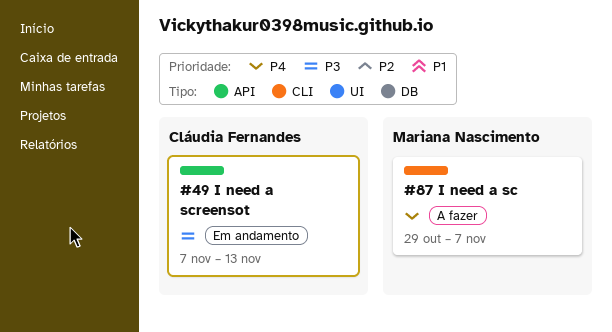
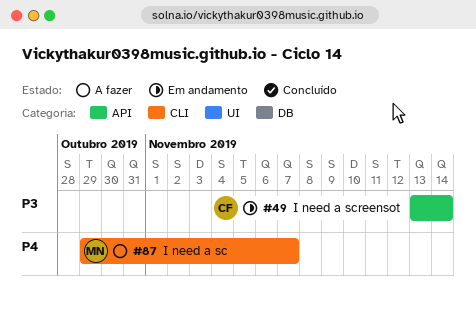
#49, start: Nov 7 -> Nov 13
#49, due: Nov 13 -> Nov 14

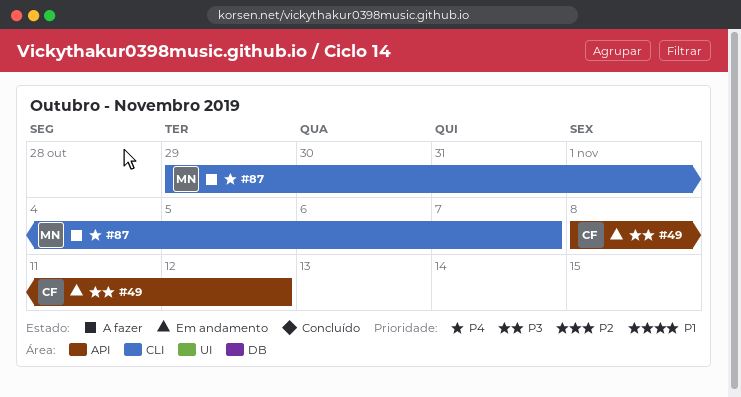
#49, start: Nov 13 -> Nov 8
#49, due: Nov 14 -> Nov 12

